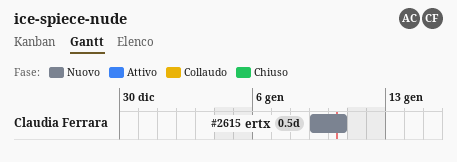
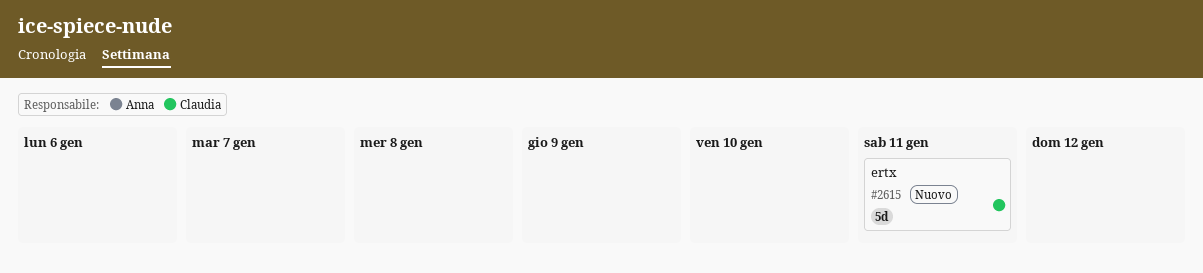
#2615, estimate: 0.5d -> 5d
#2615, due: Jan 10 -> Jan 11

